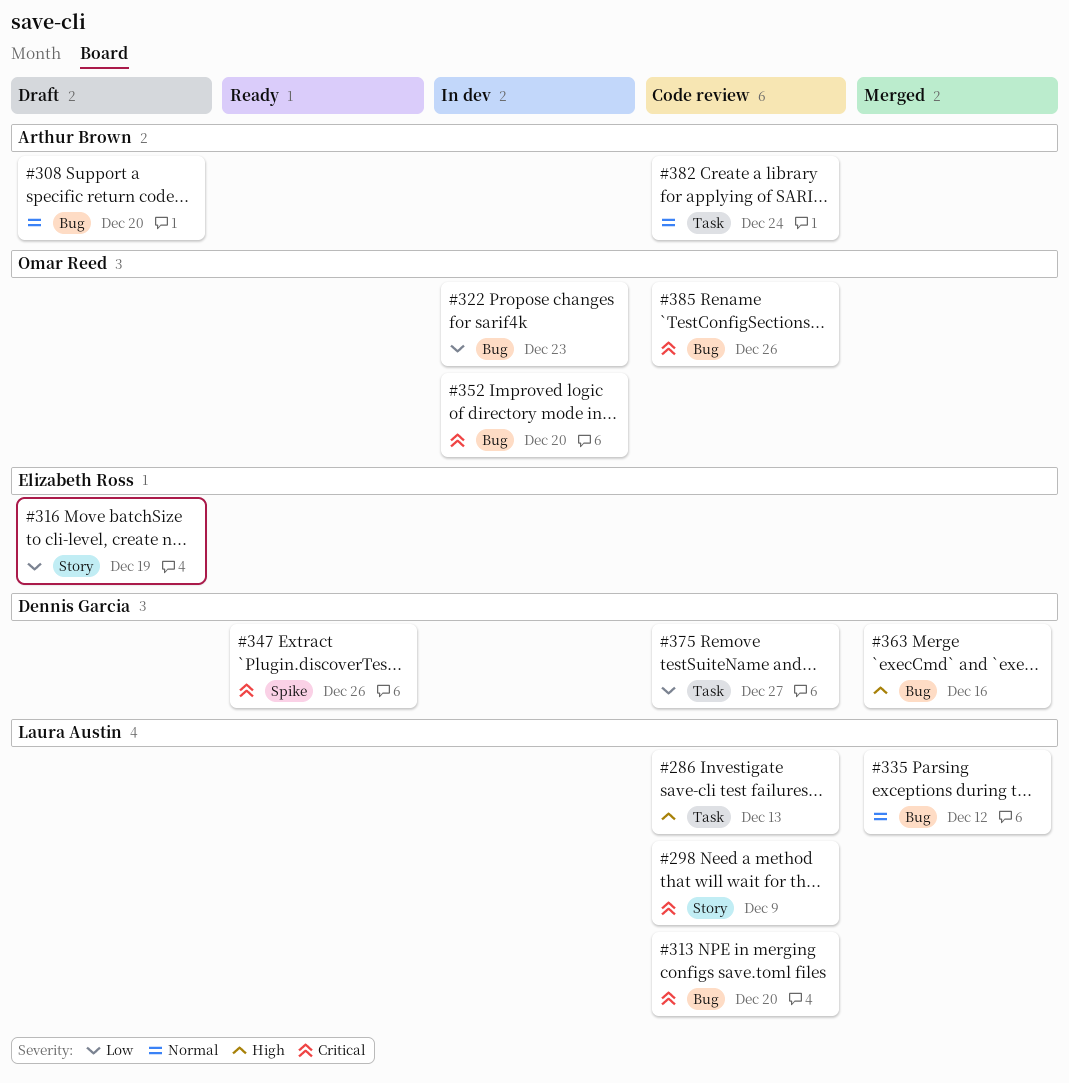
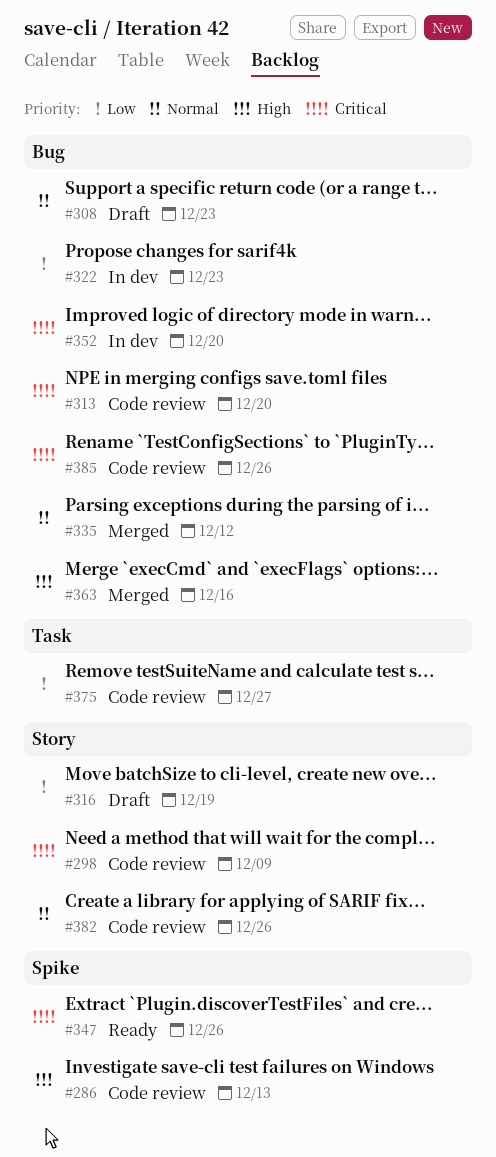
#286, label: Task -> Spike
#308, due: Dec 20 -> Dec 23
#382, label: Task -> Story
#382, due: Dec 24 -> Dec 26

